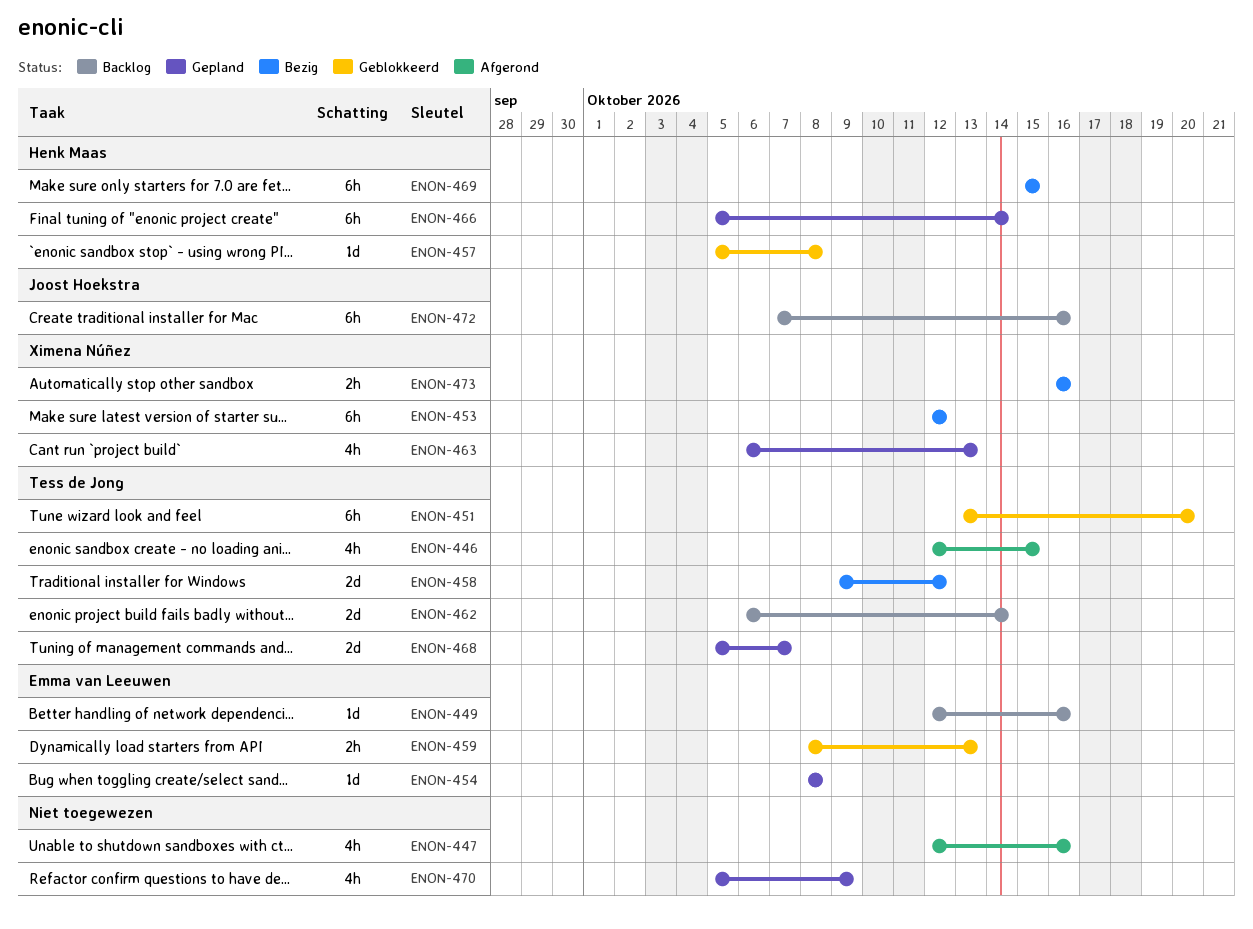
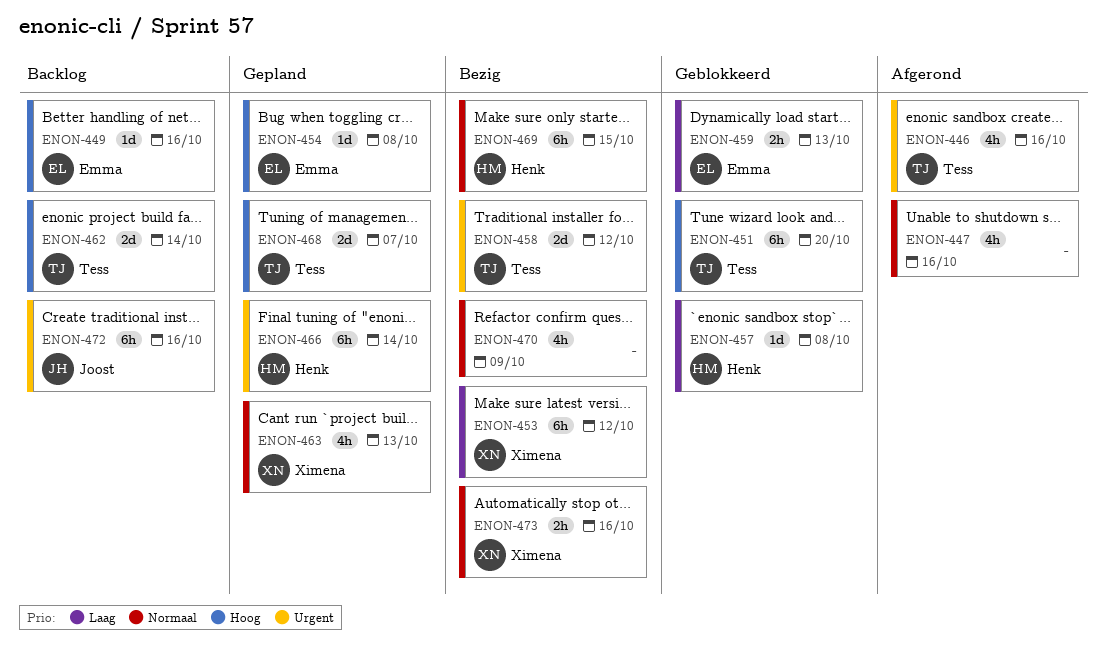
ENON-446, due: Oct 15 -> Oct 16
ENON-470, status: Gepland -> Bezig

